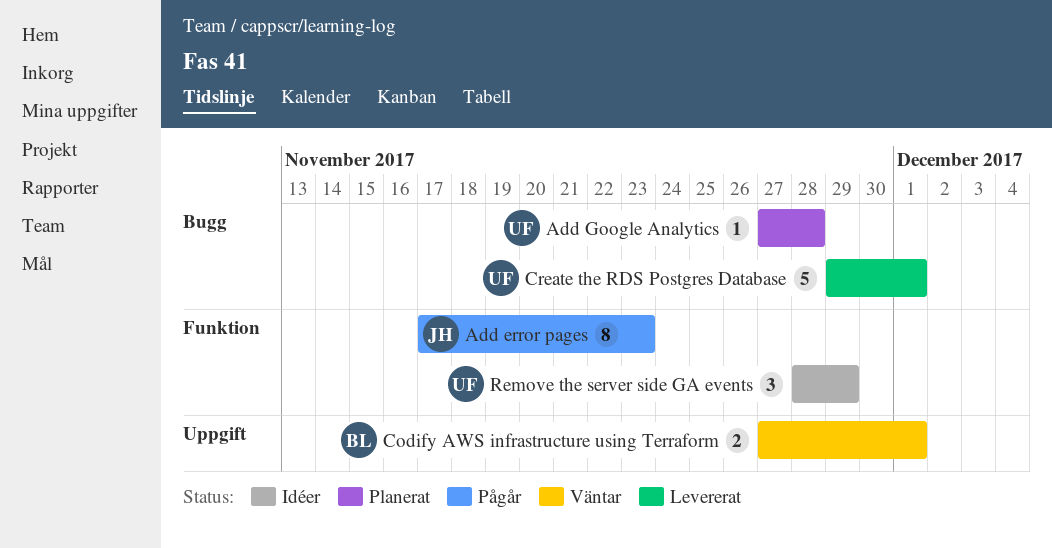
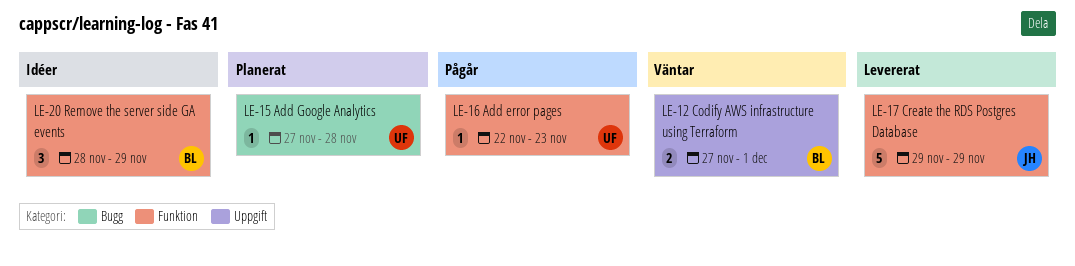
Add error pages, owner: JH -> UF
Add error pages, estimate: 8 -> 1
Add error pages, start: Nov 17 -> Nov 22
Create the RDS Postgres Database, owner: UF -> JH
Create the RDS Postgres Database, label: Bugg -> Funktion
Create the RDS Postgres Database, due: Dec 1 -> Nov 29
Remove the server side GA events, owner: UF -> BL

